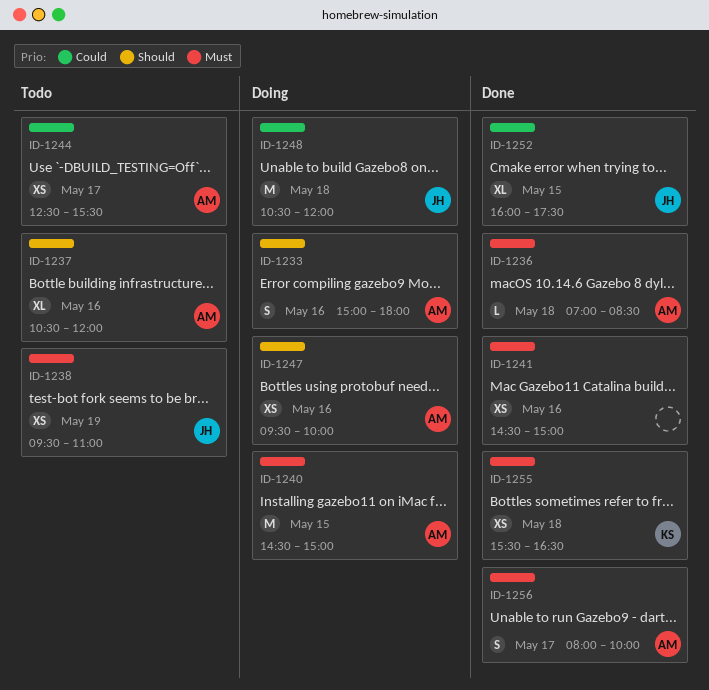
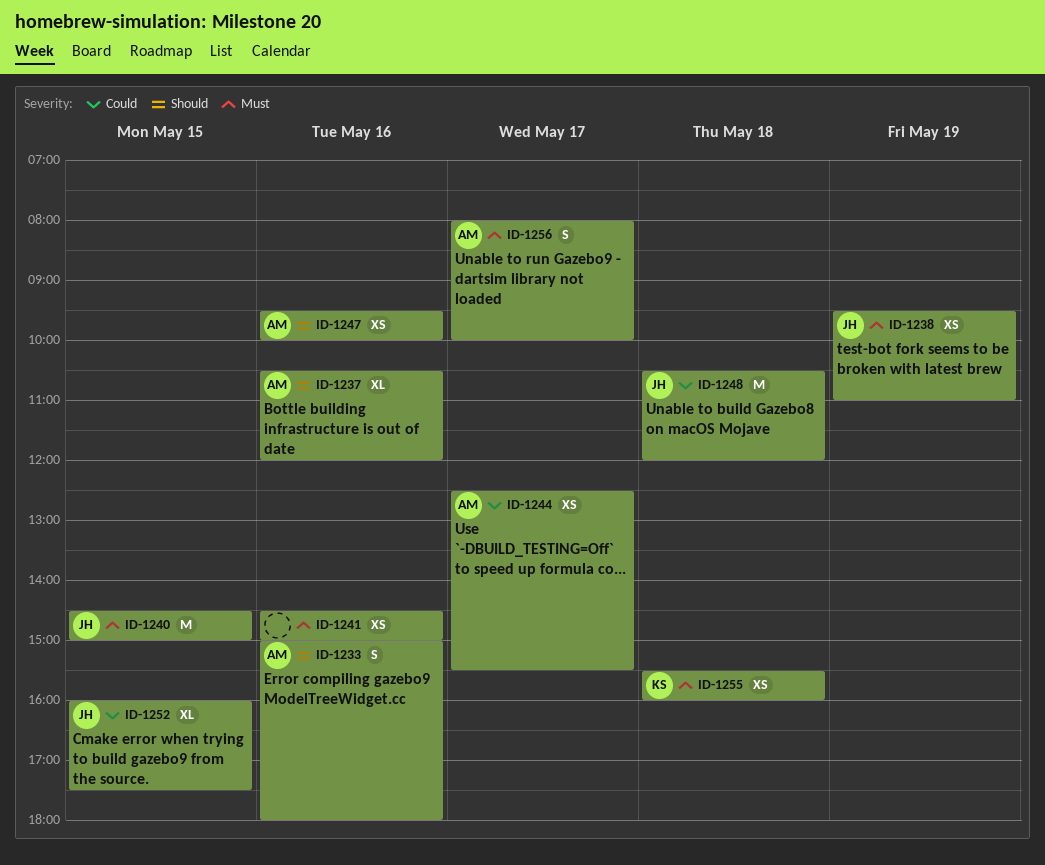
ID-1236: present -> none
ID-1240, owner: AM -> JH
ID-1255, ends: 16:30 -> 16:00

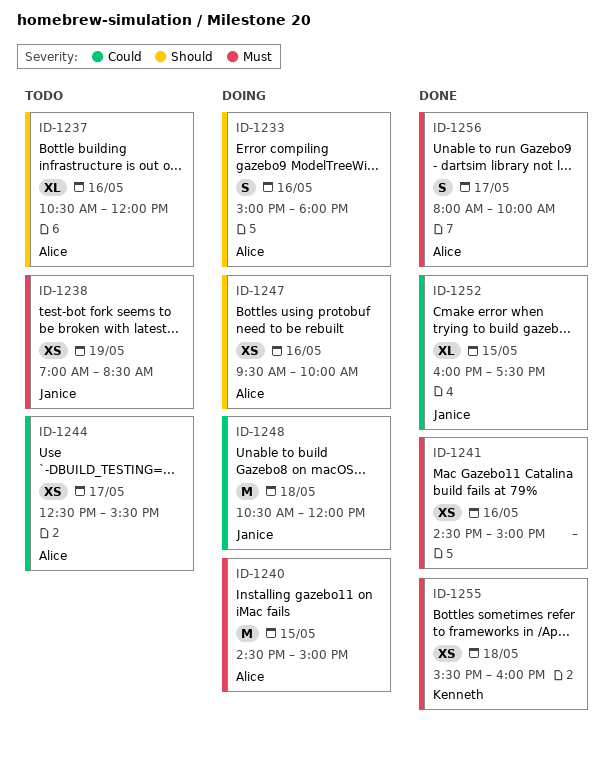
ID-1238, begins: 09:30 -> 07:00
ID-1238, ends: 11:00 -> 08:30
ID-1240, owner: Janice -> Alice

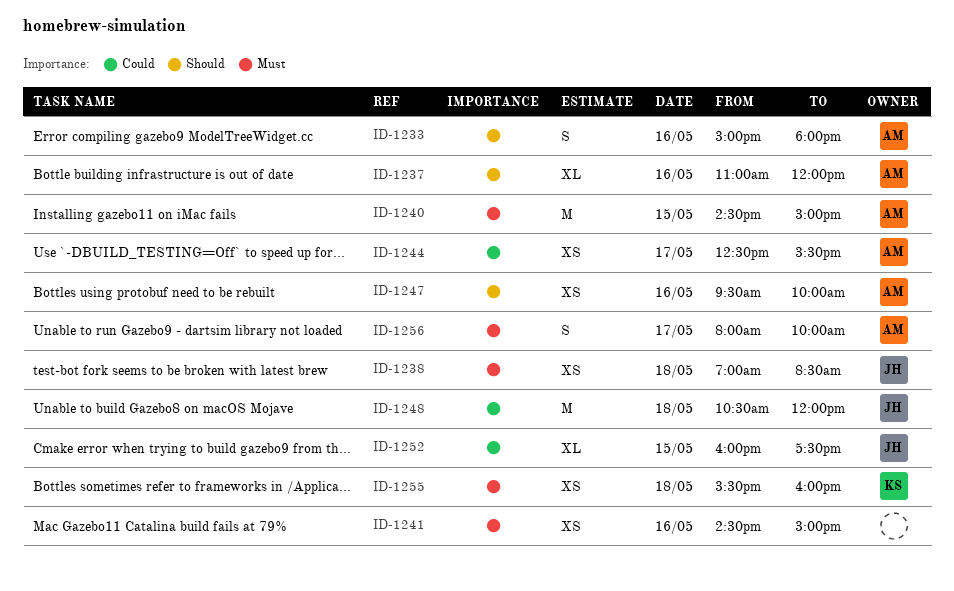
ID-1237, begins: 10:30 -> 11:00
ID-1238, day: May 19 -> May 18

